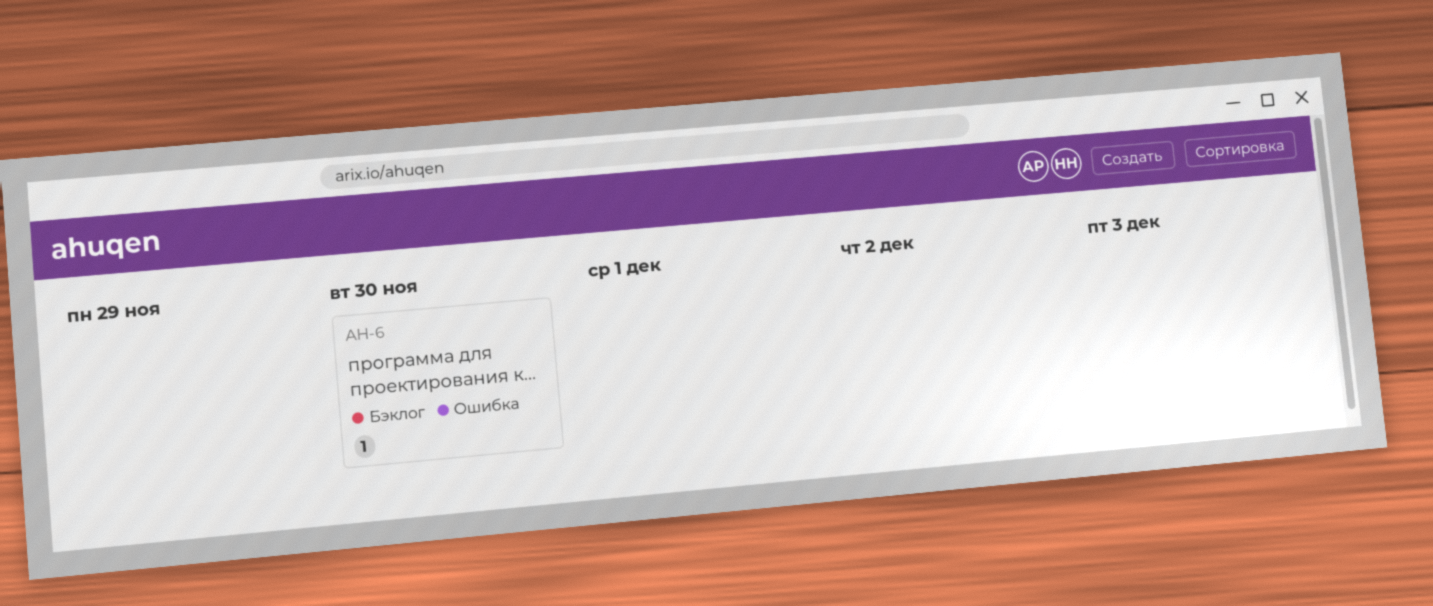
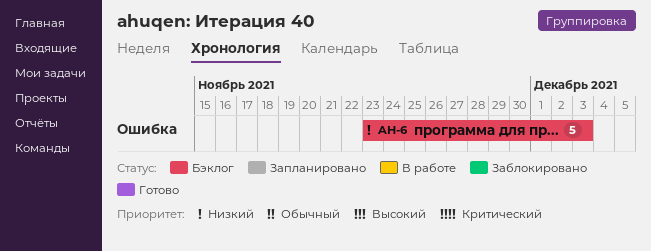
AH-6, estimate: 1 -> 5
AH-6, due: Nov 30 -> Dec 3

